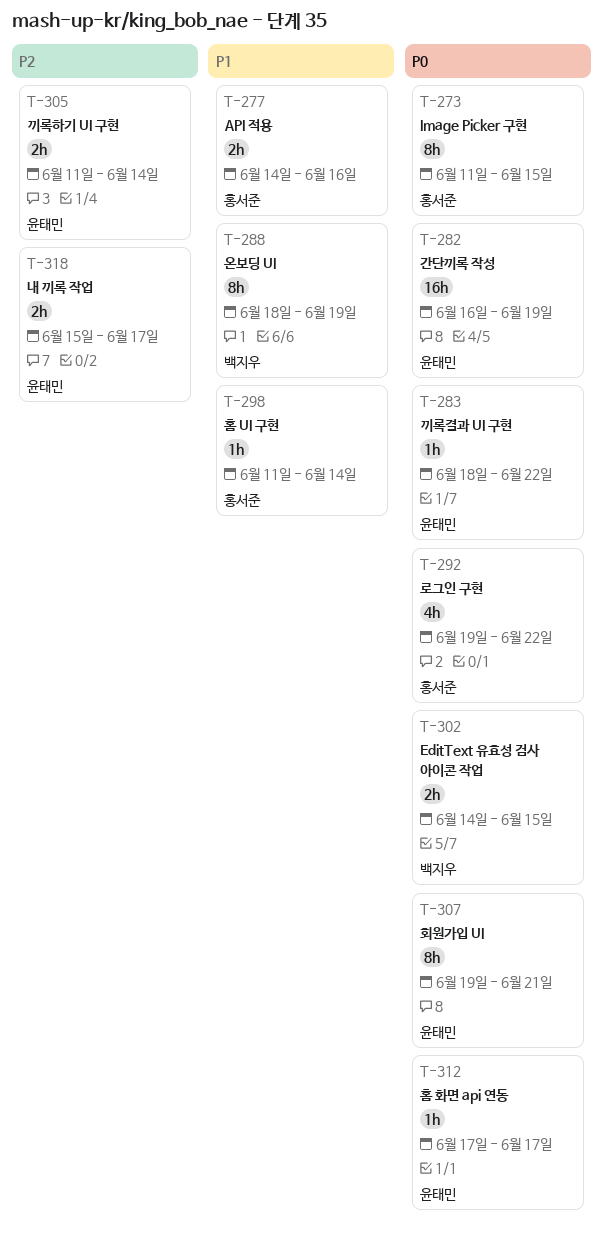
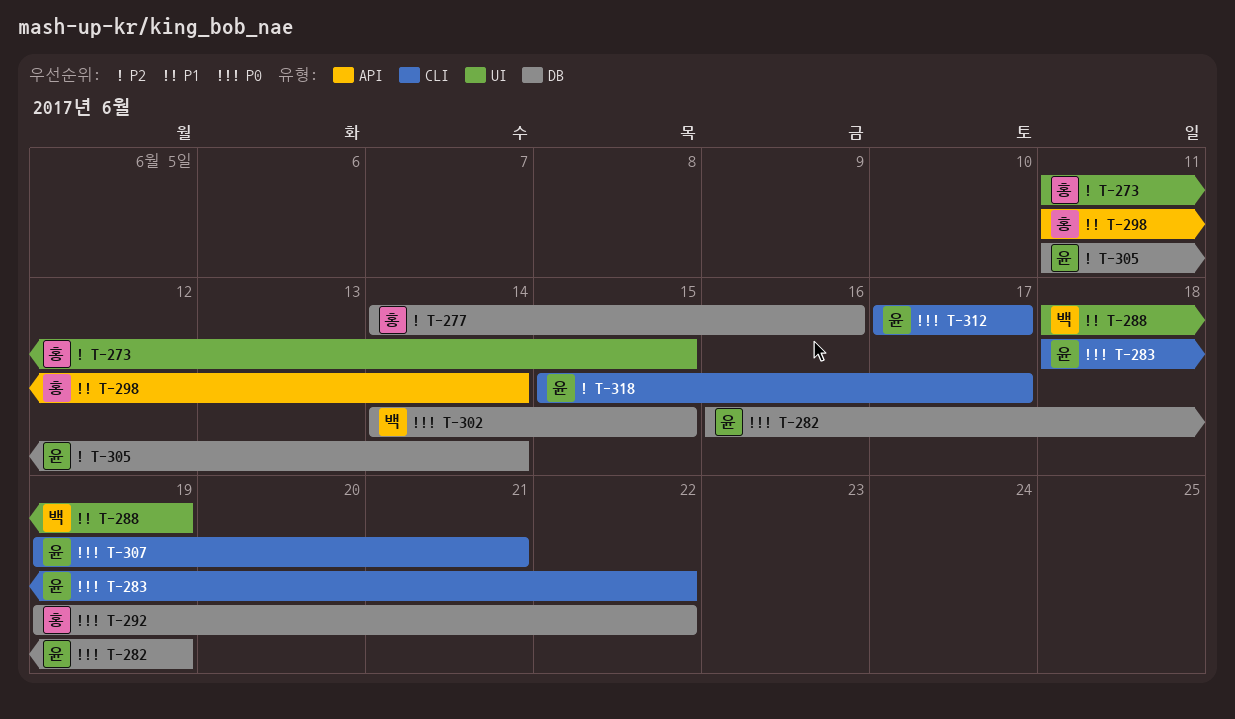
T-273, priority: P0 -> P2
T-277, priority: P1 -> P2

